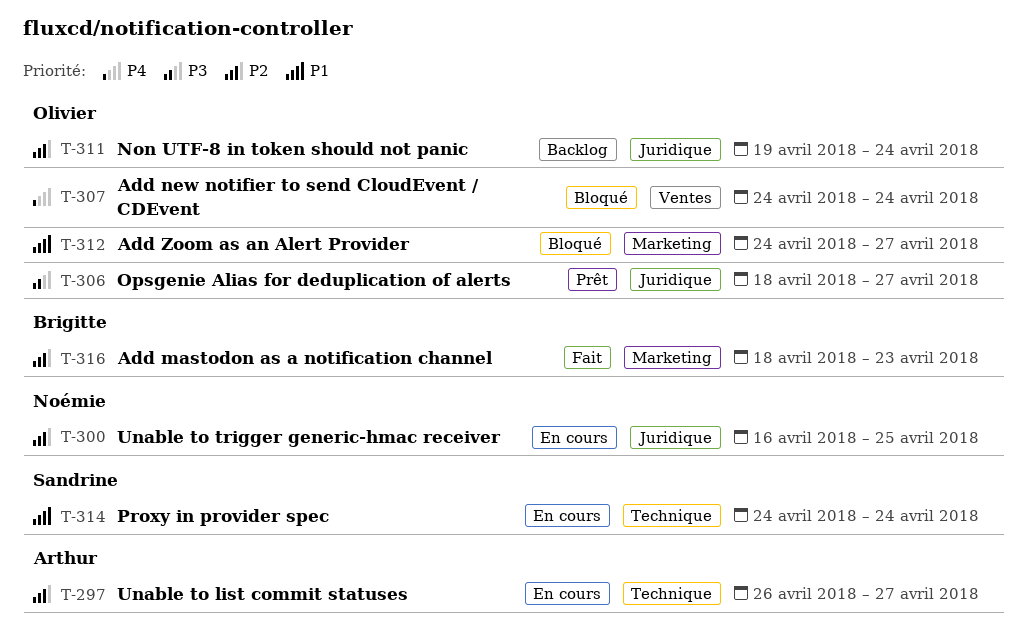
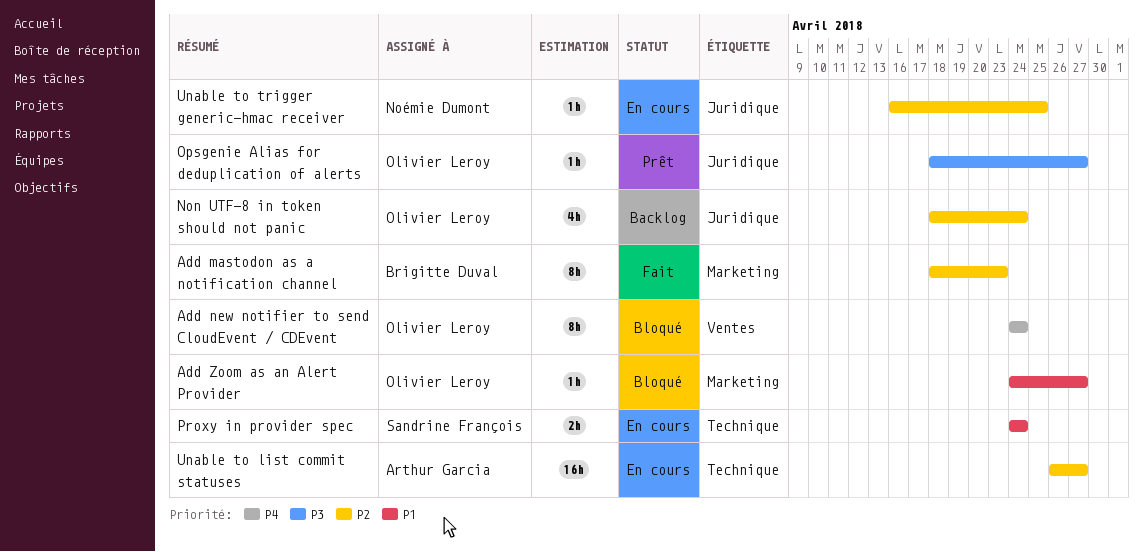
Non UTF-8 in token should not panic, start: Apr 19 -> Apr 18

